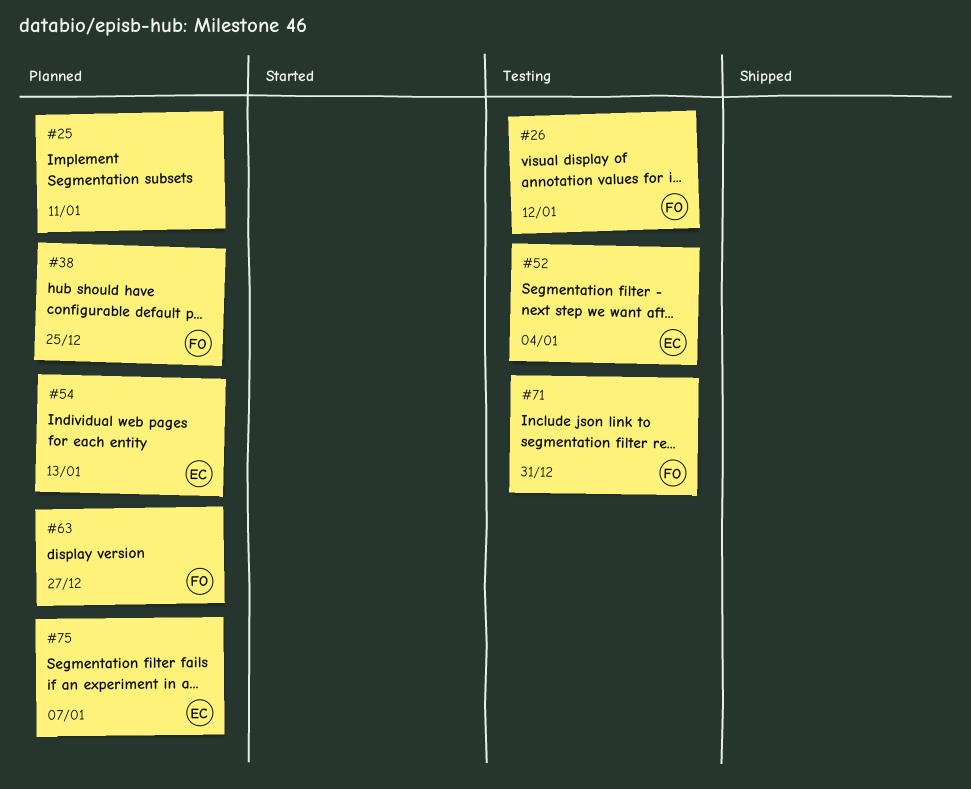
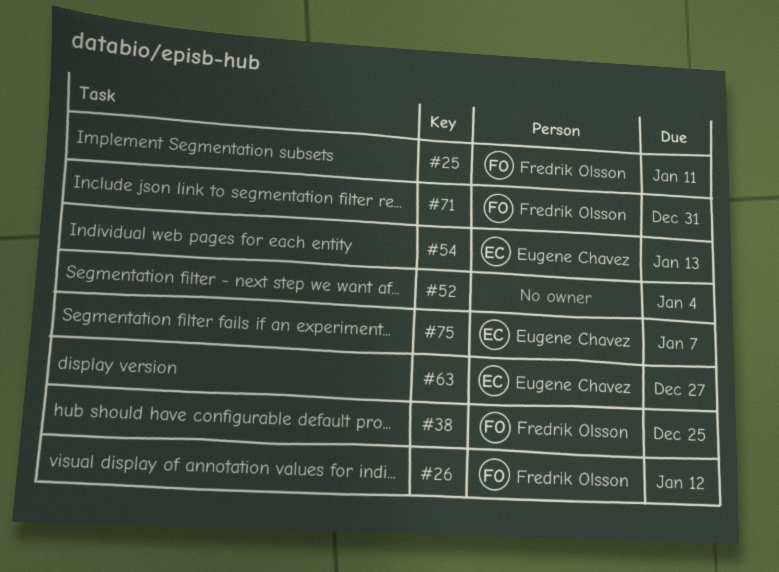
#25, owner: none -> Fredrik Olsson
#52, owner: Eugene Chavez -> none
#63, owner: Fredrik Olsson -> Eugene Chavez

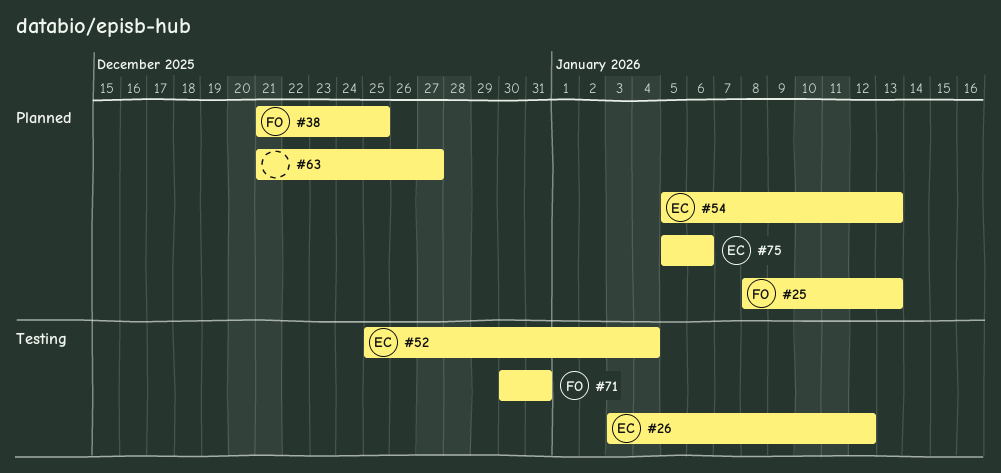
#25, due: Jan 11 -> Jan 13
#26, owner: Fredrik Olsson -> Eugene Chavez
#52, owner: none -> Eugene Chavez
#63, owner: Eugene Chavez -> none
#75, due: Jan 7 -> Jan 6

